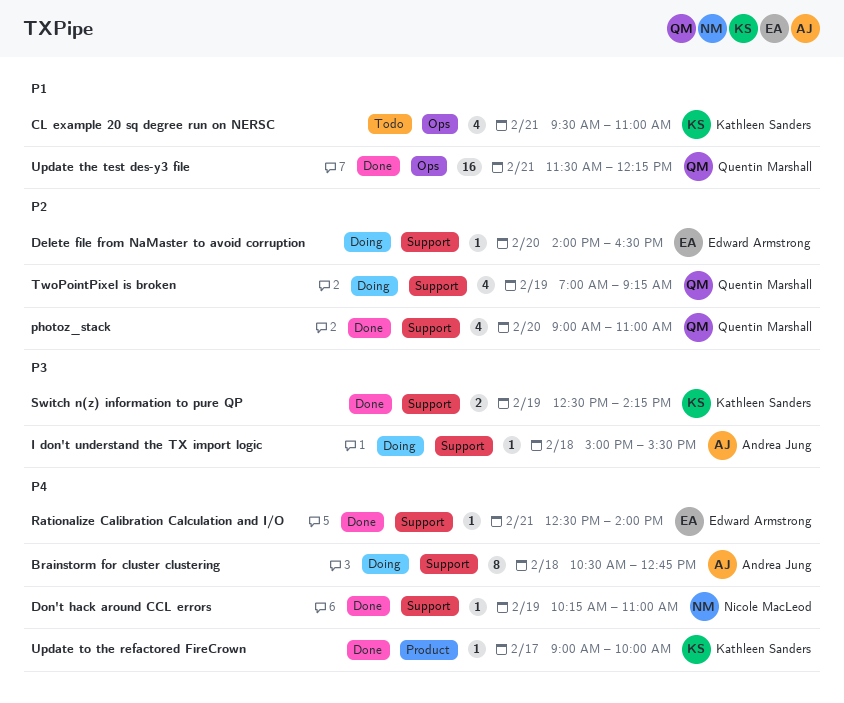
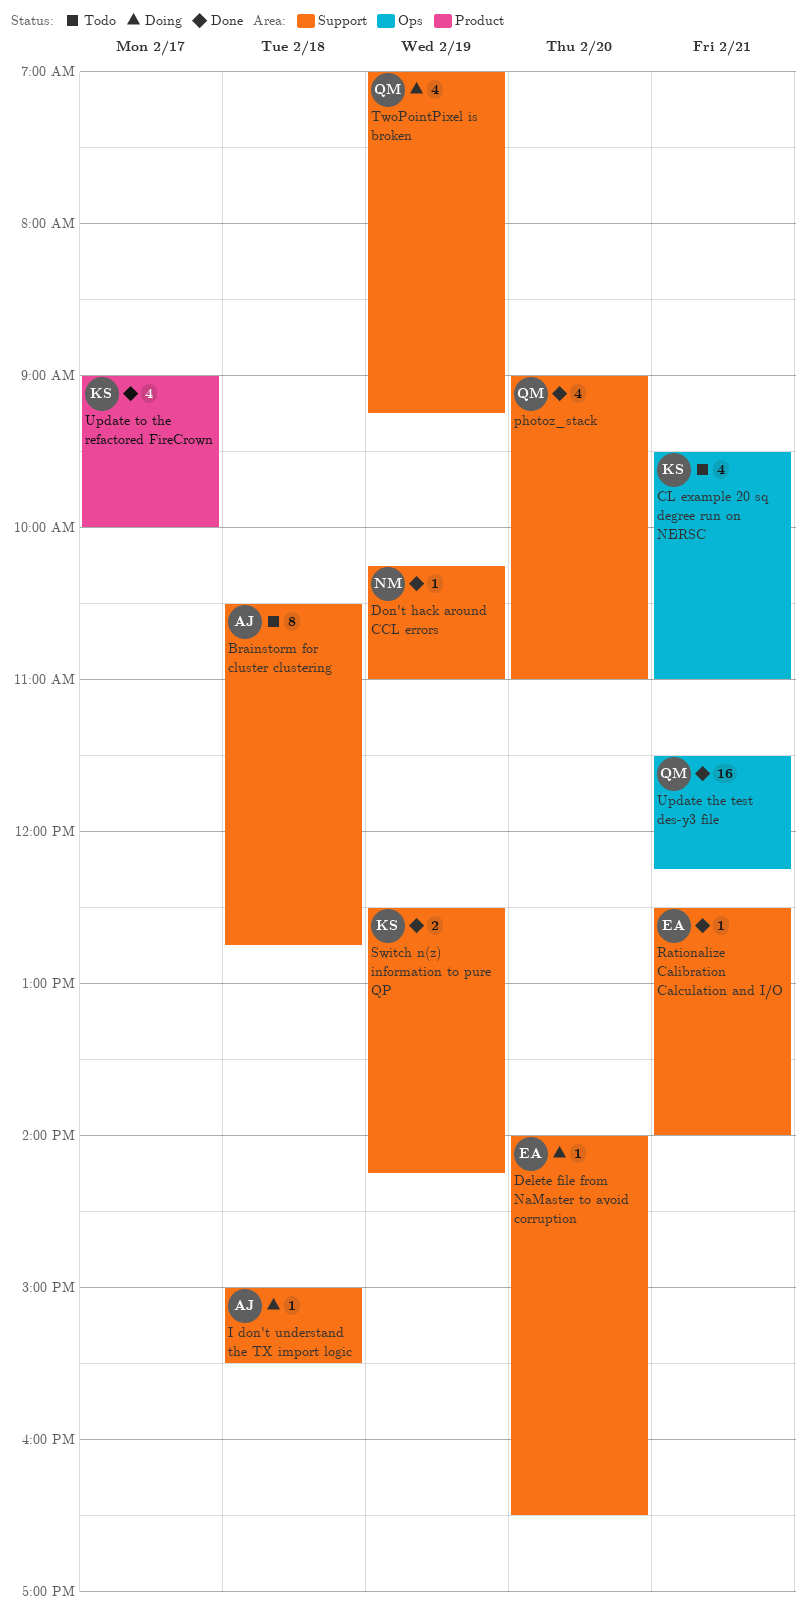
Brainstorm for cluster clustering, status: Doing -> Todo
Update to the refactored FireCrown, estimate: 1 -> 4

